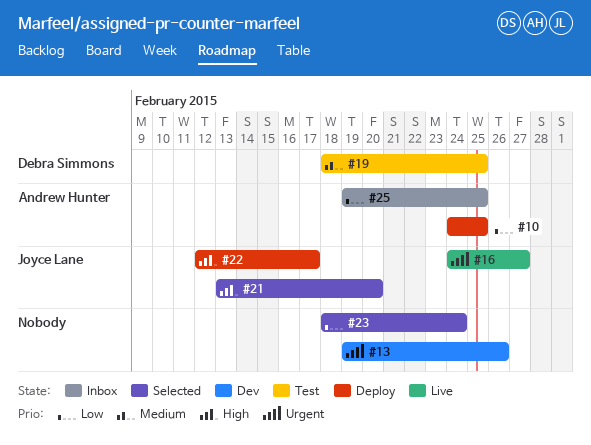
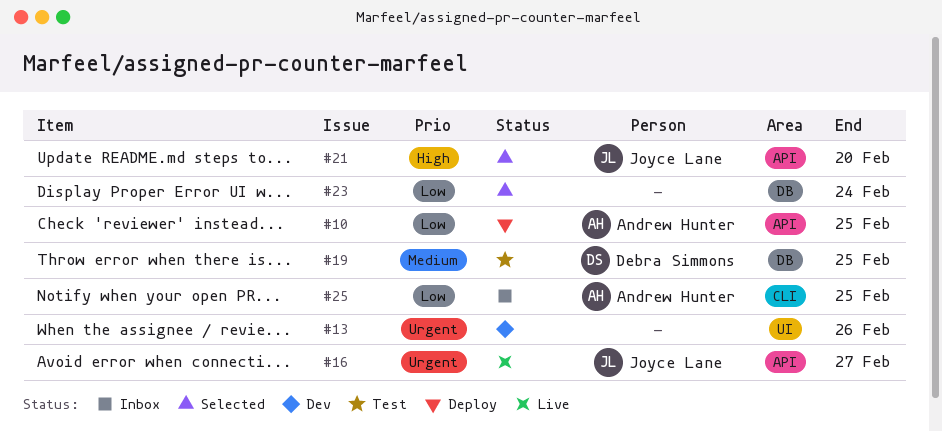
#22: present -> none

